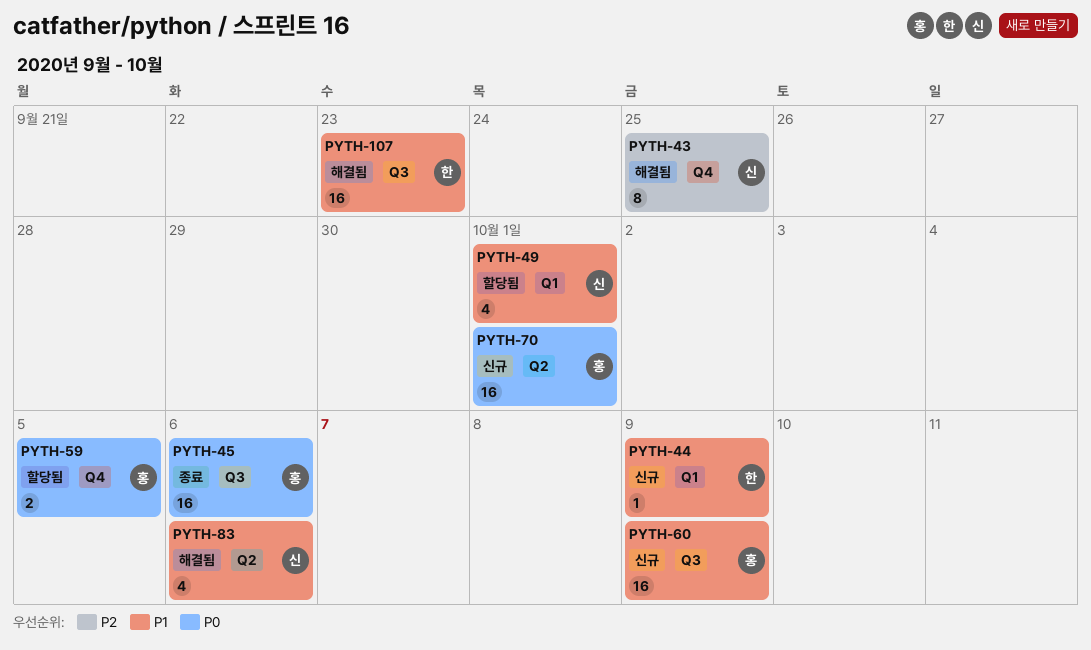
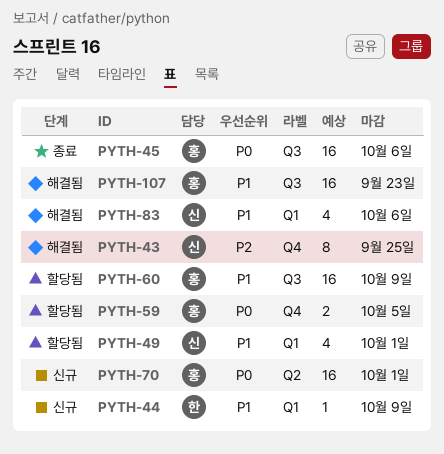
PYTH-60, status: 신규 -> 할당됨
PYTH-83, label: Q2 -> Q1
PYTH-107, owner: 한 -> 홍

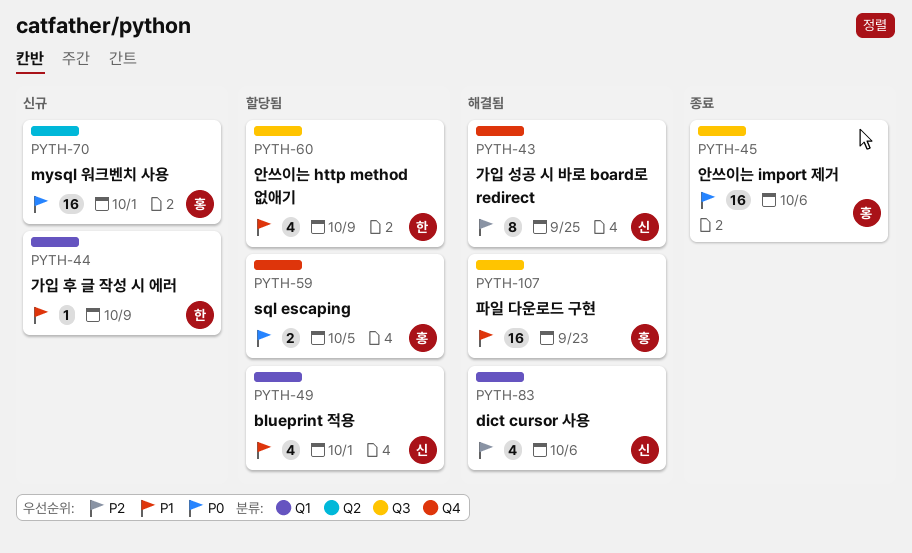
PYTH-60, owner: 홍 -> 한
PYTH-60, estimate: 16 -> 4
PYTH-83, priority: P1 -> P2

